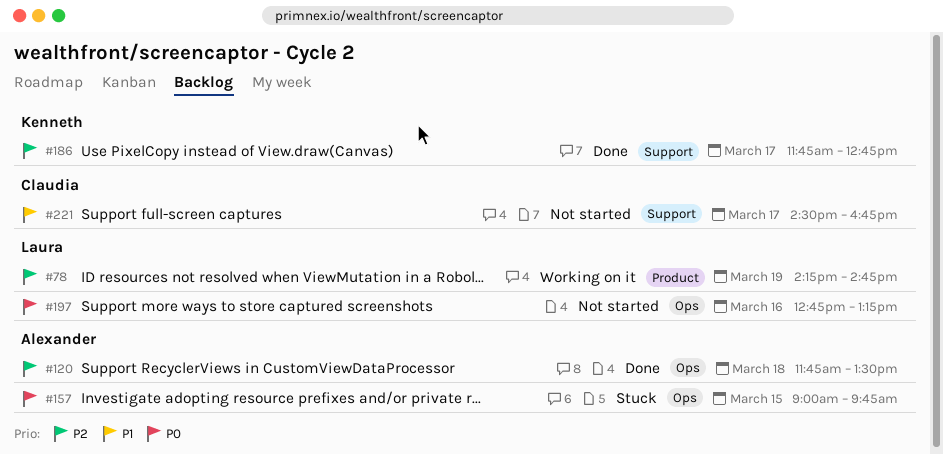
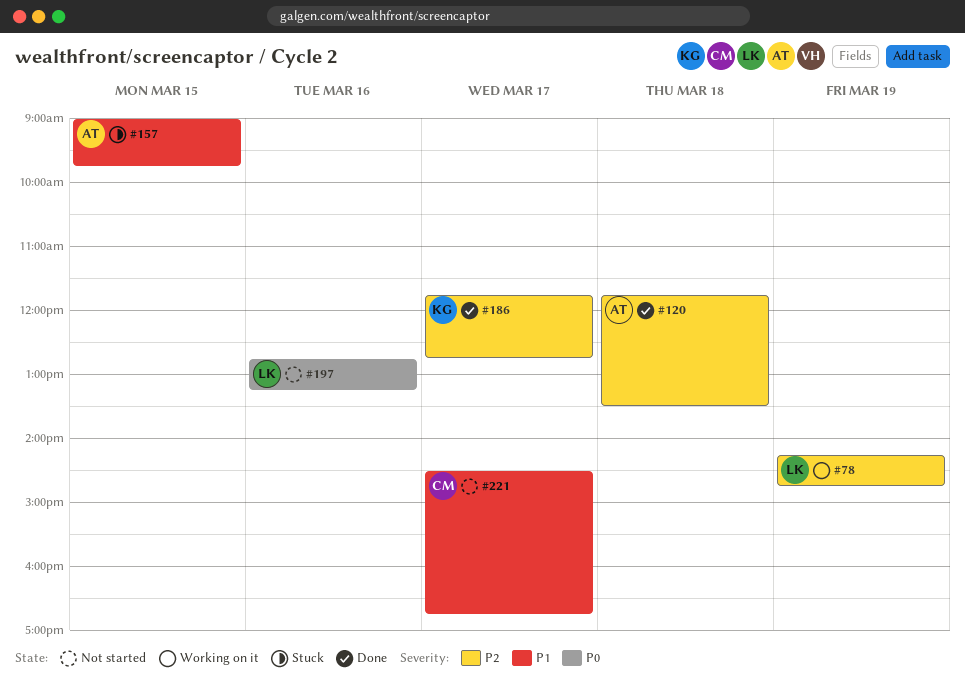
#157, priority: P0 -> P1

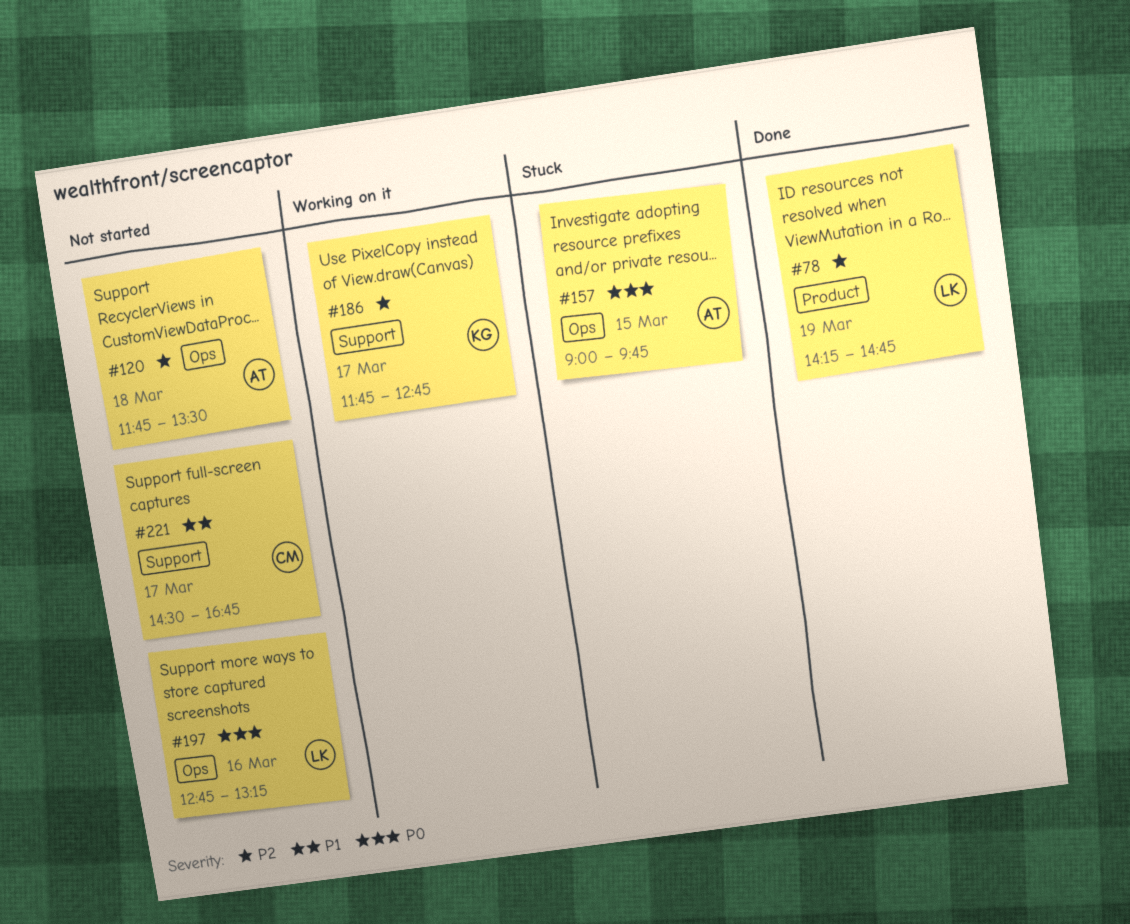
#78, status: Working on it -> Done
#120, status: Done -> Not started
#157, priority: P1 -> P0
#186, status: Done -> Working on it

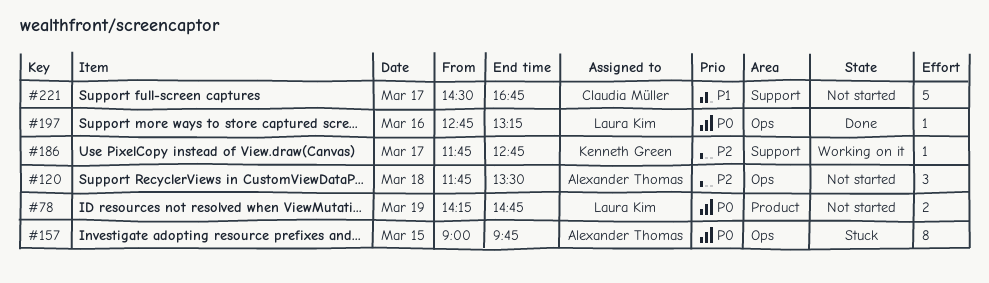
#78, status: Done -> Not started
#78, priority: P2 -> P0
#197, status: Not started -> Done

